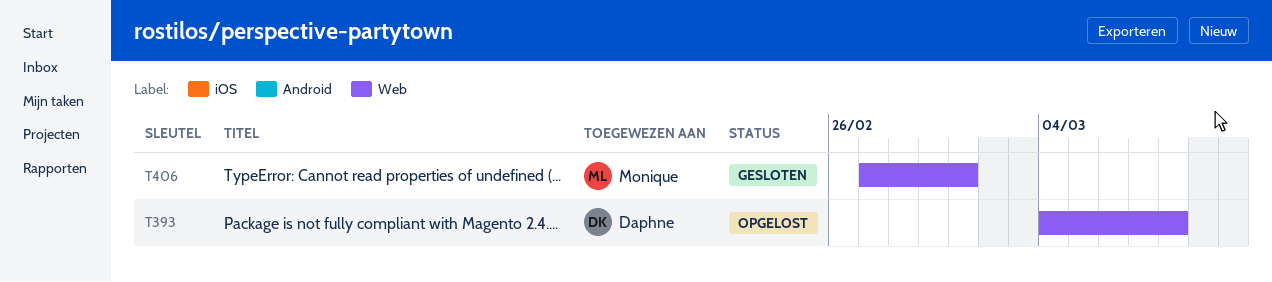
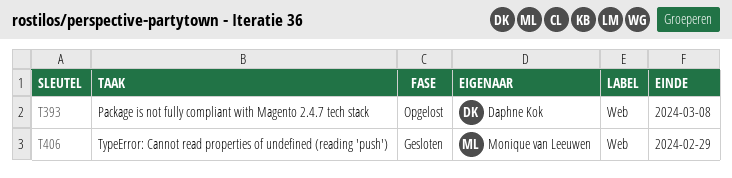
T406, due: Mar 1 -> Feb 29

